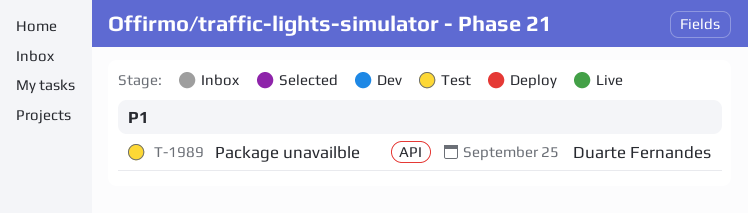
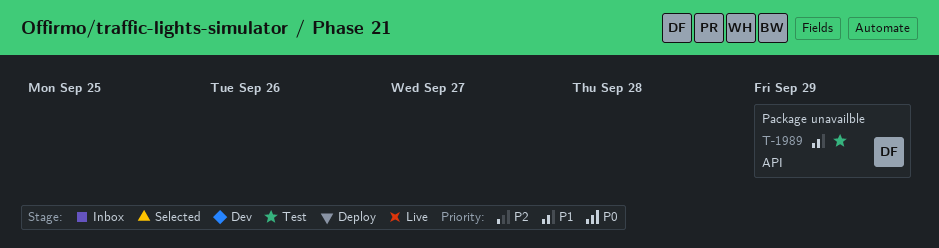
T-1989, due: Sep 25 -> Sep 29

